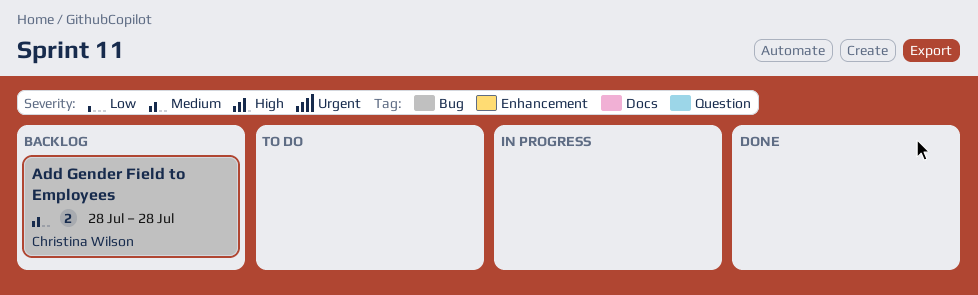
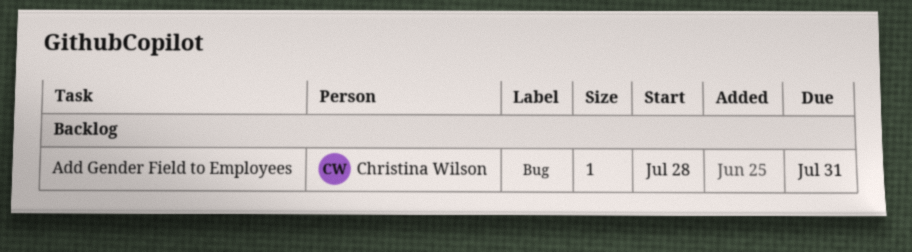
Add Gender Field to Employees, estimate: 2 -> 1
Add Gender Field to Employees, due: Jul 28 -> Jul 31

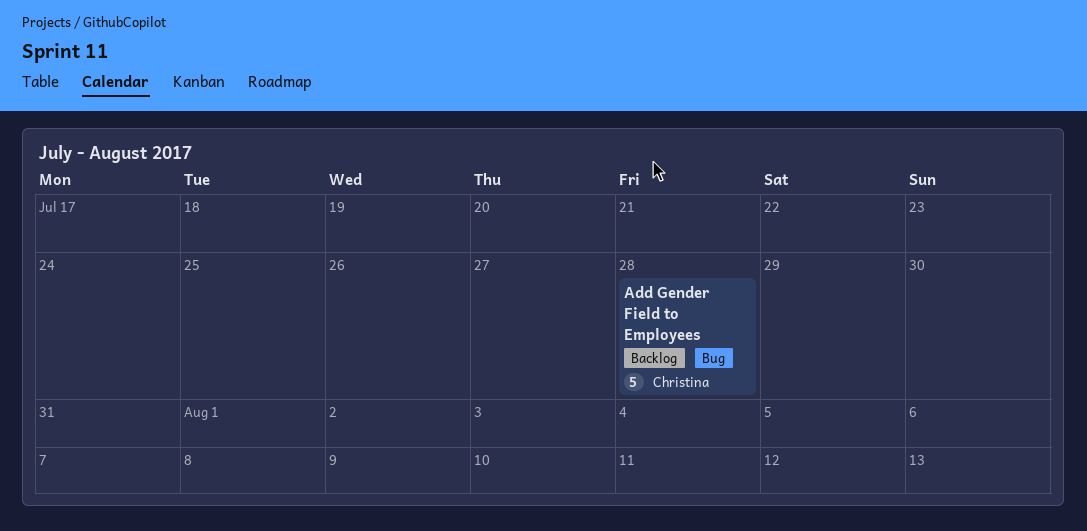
Add Gender Field to Employees, estimate: 1 -> 5
Add Gender Field to Employees, due: Jul 31 -> Jul 28

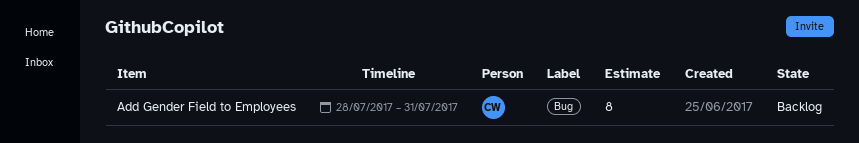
Add Gender Field to Employees, estimate: 5 -> 8
Add Gender Field to Employees, due: Jul 28 -> Jul 31

